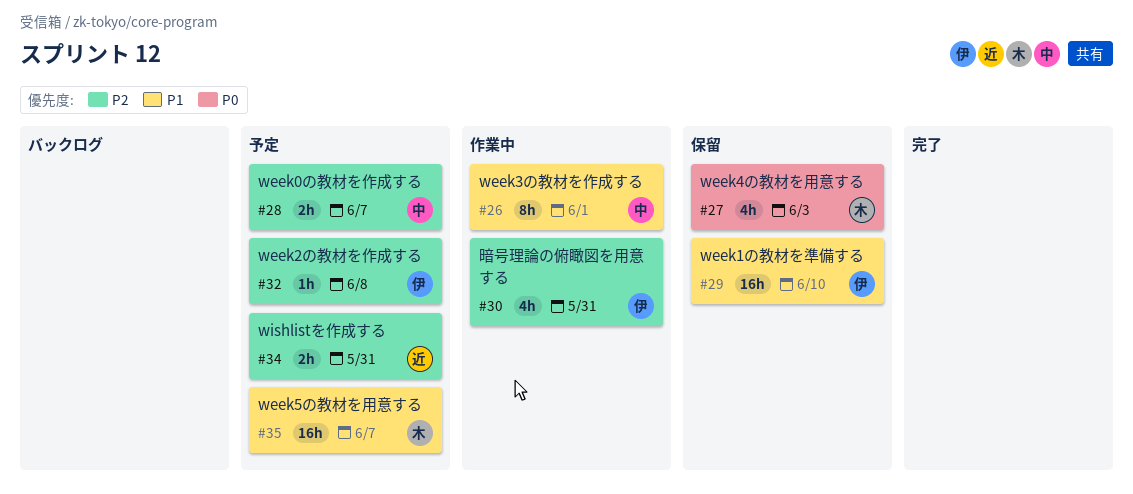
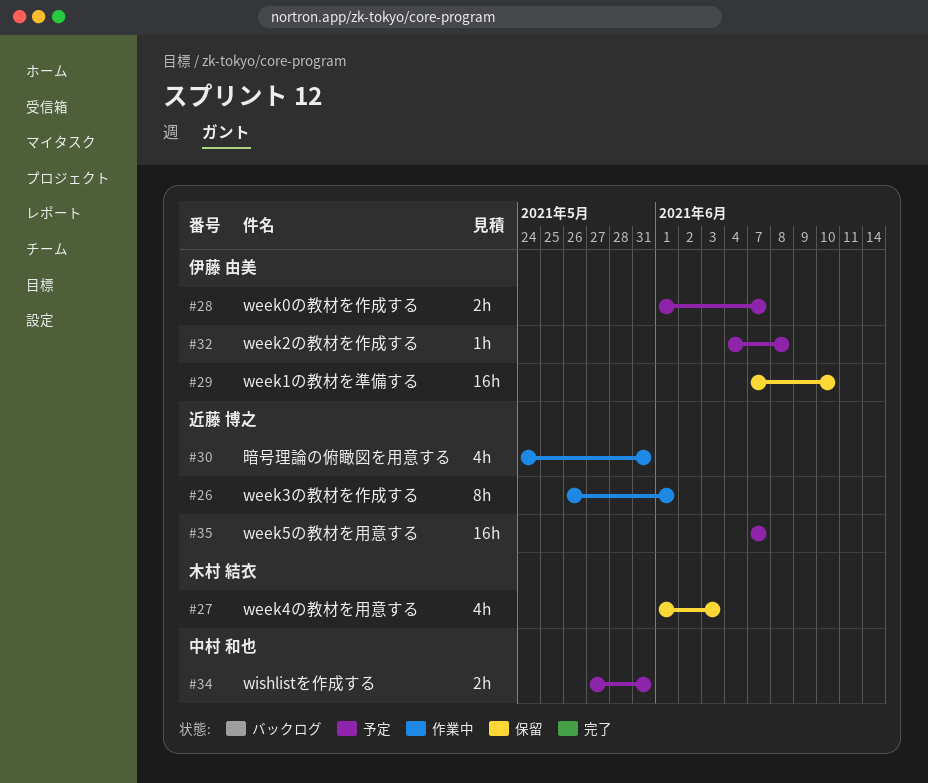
#26, owner: 中村 和也 -> 近藤 博之
#28, owner: 中村 和也 -> 伊藤 由美
#30, owner: 伊藤 由美 -> 近藤 博之
#34, owner: 近藤 博之 -> 中村 和也
#35, owner: 木村 結衣 -> 近藤 博之

